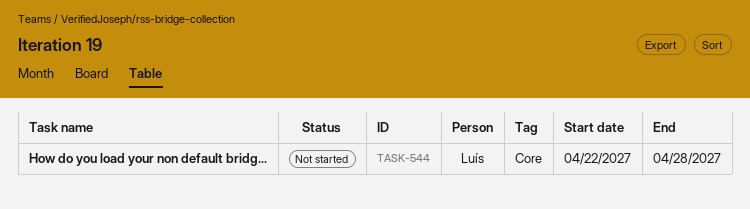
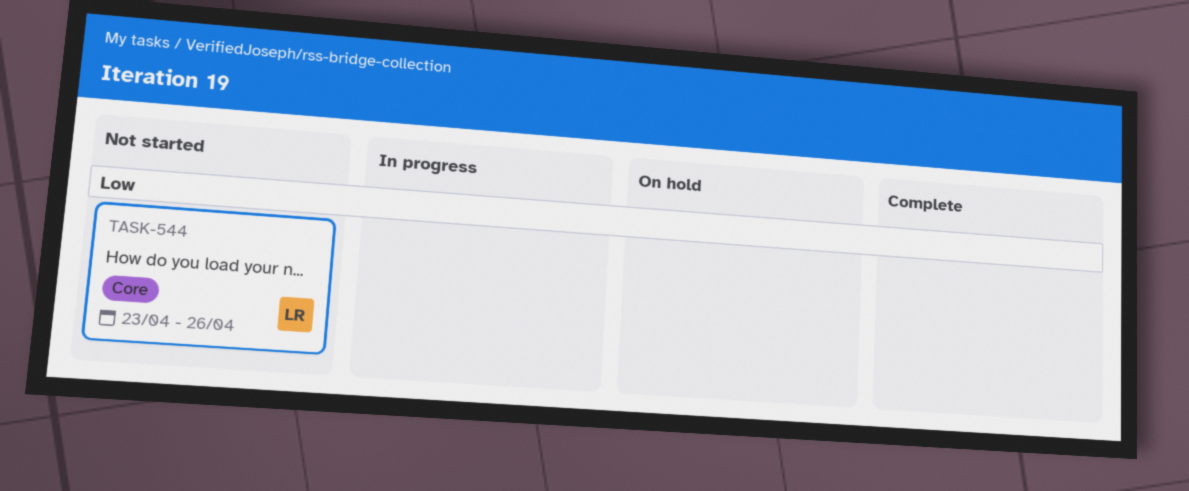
TASK-544, start: Apr 22 -> Apr 23
TASK-544, due: Apr 28 -> Apr 26

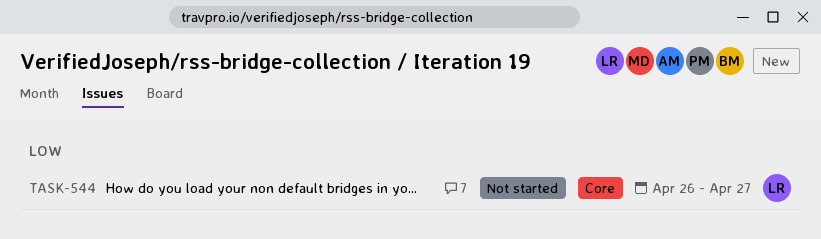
TASK-544, start: Apr 23 -> Apr 26
TASK-544, due: Apr 26 -> Apr 27

